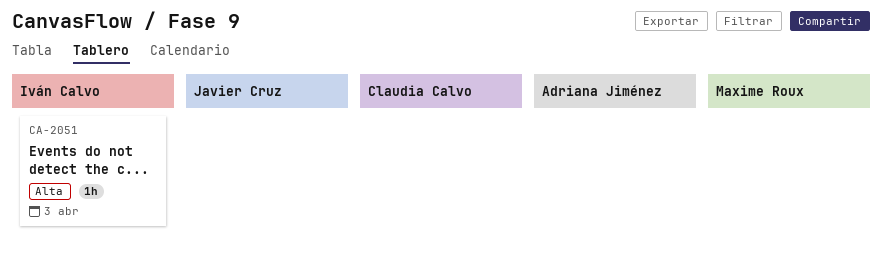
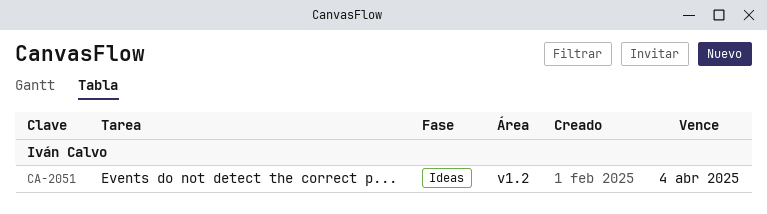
CA-2051, due: Apr 3 -> Apr 4

